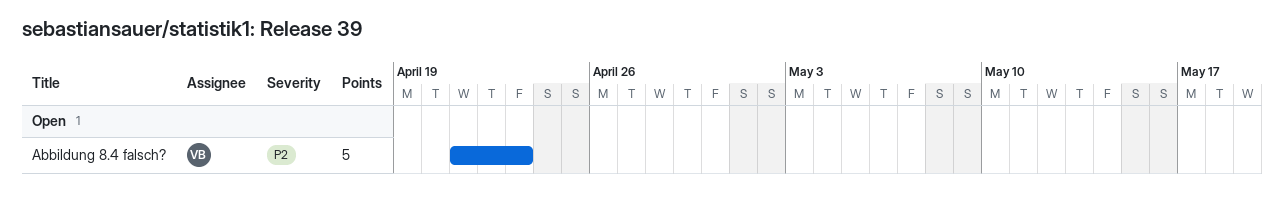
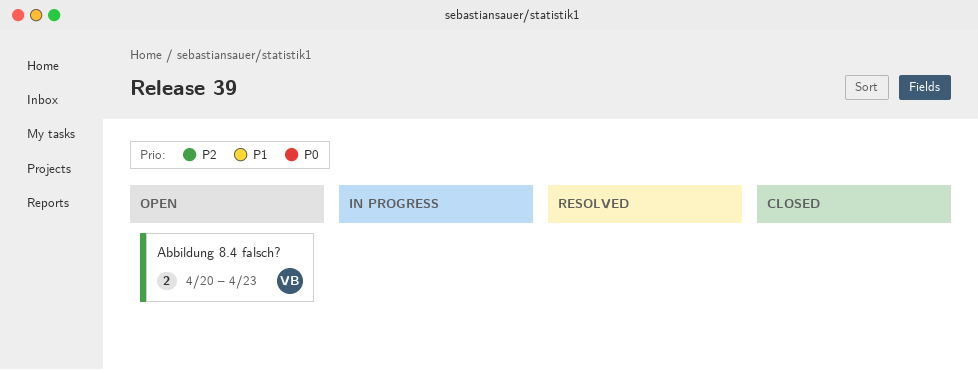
Abbildung 8.4 falsch?, estimate: 5 -> 2
Abbildung 8.4 falsch?, start: Apr 21 -> Apr 20

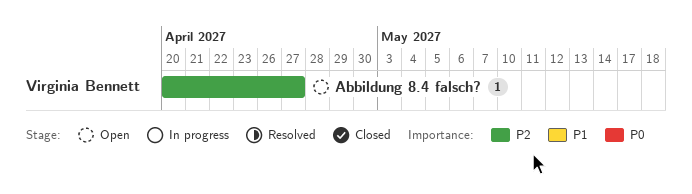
Abbildung 8.4 falsch?, estimate: 2 -> 1
Abbildung 8.4 falsch?, due: Apr 23 -> Apr 27

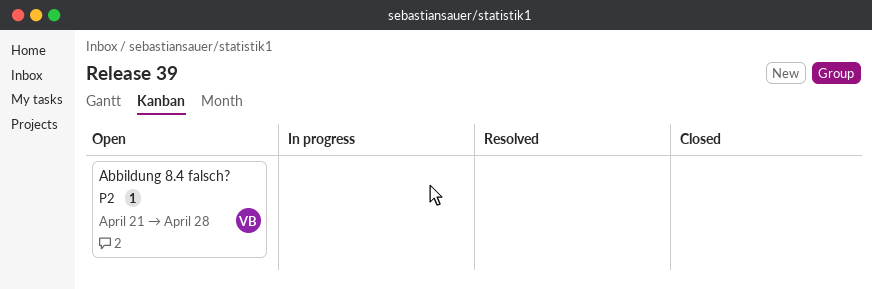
Abbildung 8.4 falsch?, start: Apr 20 -> Apr 21
Abbildung 8.4 falsch?, due: Apr 27 -> Apr 28

